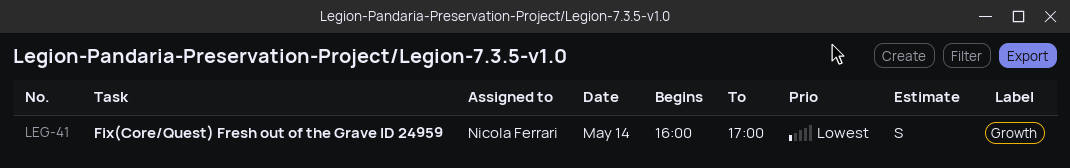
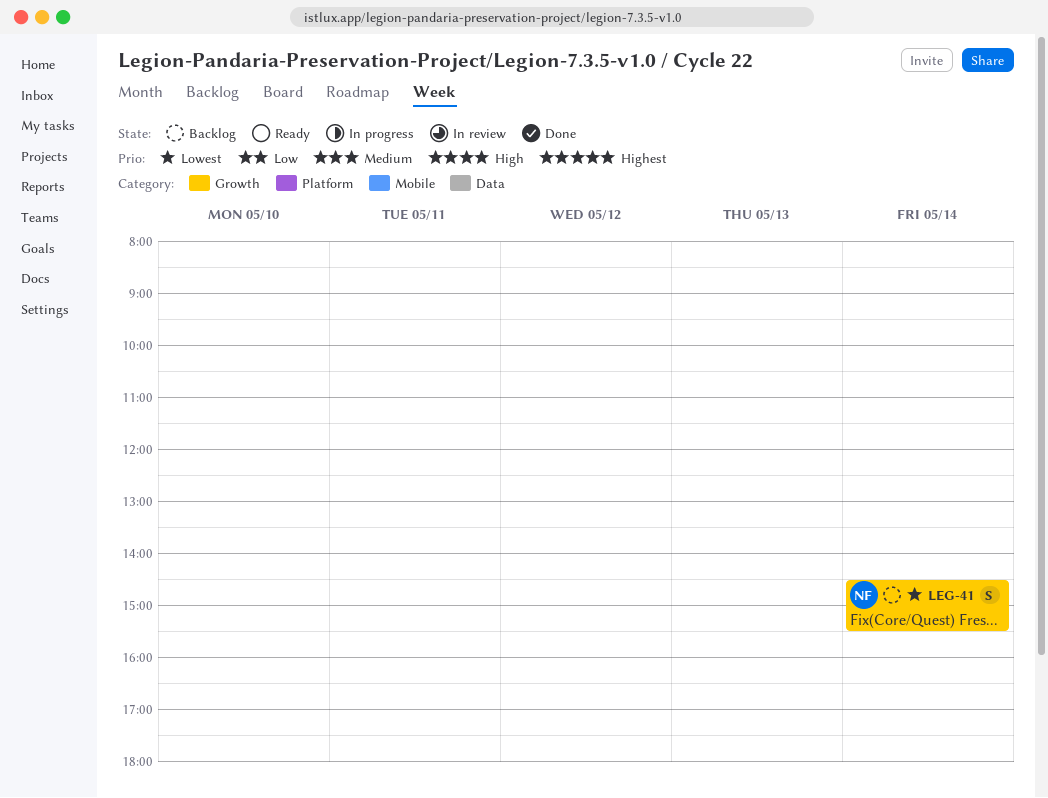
LEG-41, begins: 16:00 -> 14:30
LEG-41, ends: 17:00 -> 15:30

